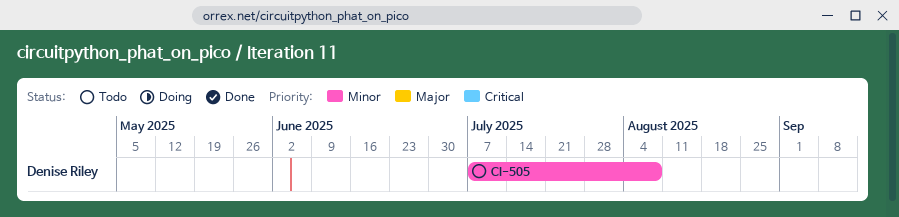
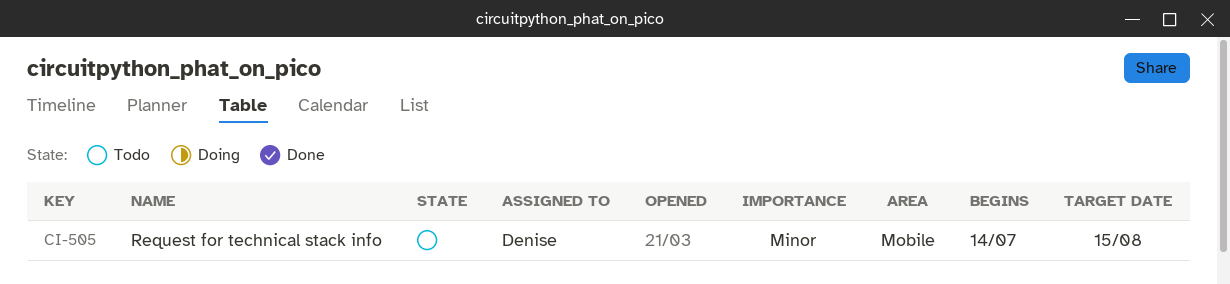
CI-505, start: Jul 7 -> Jul 14
CI-505, due: Aug 8 -> Aug 15

